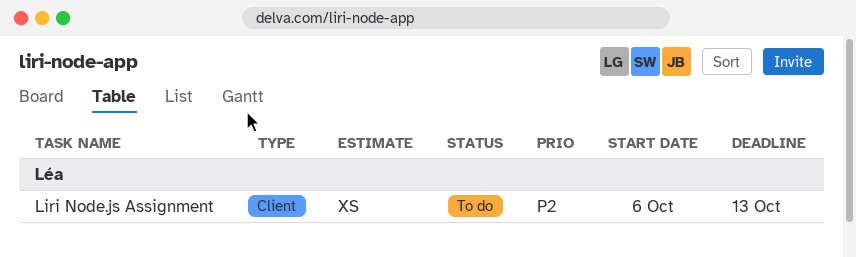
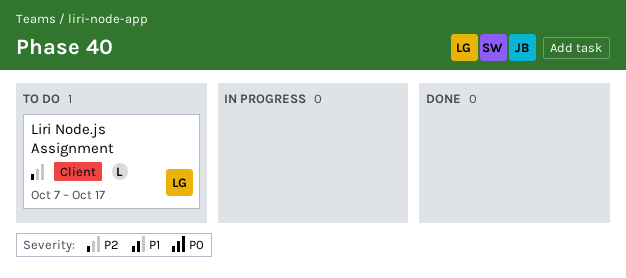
Liri Node.js Assignment, estimate: XS -> L
Liri Node.js Assignment, start: Oct 6 -> Oct 7
Liri Node.js Assignment, due: Oct 13 -> Oct 17

